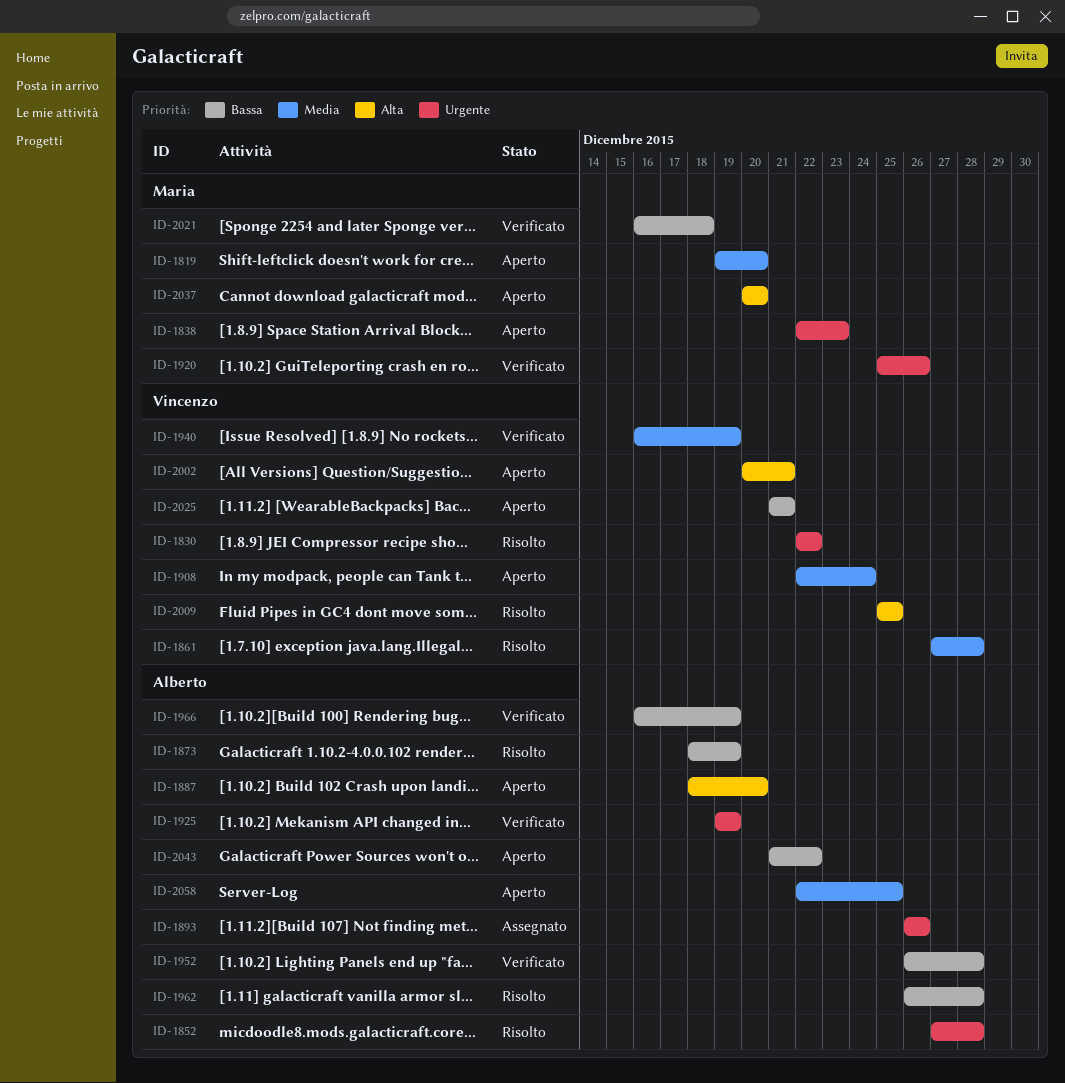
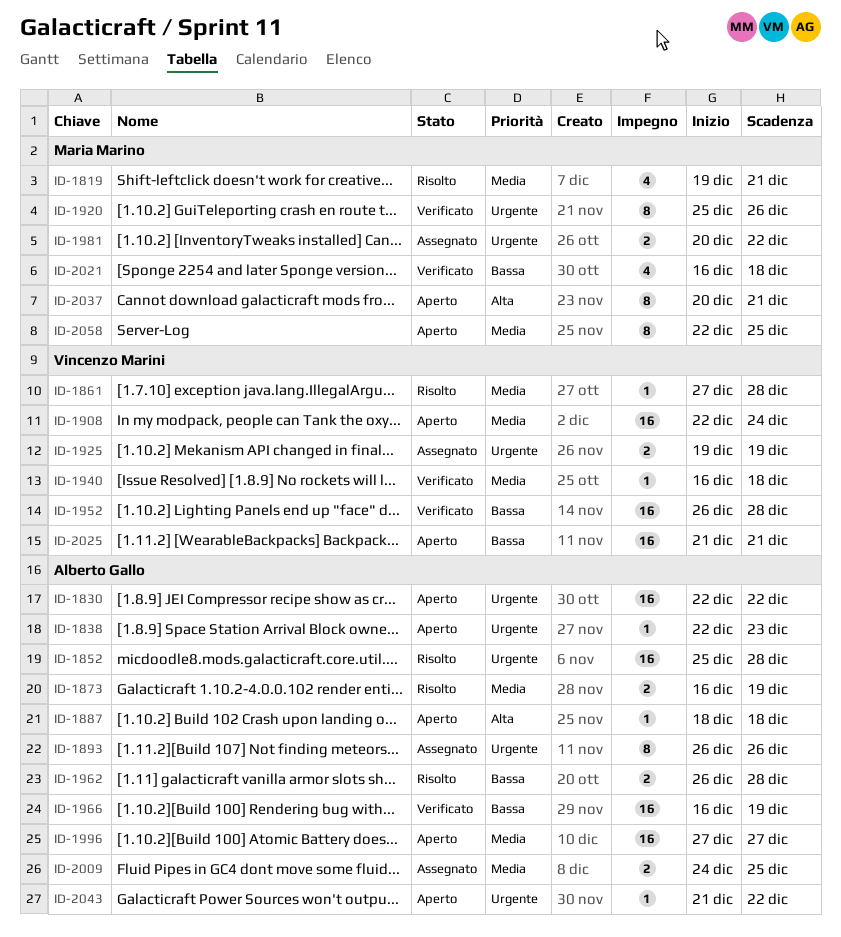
ID-1819, status: Aperto -> Risolto
ID-1819, due: Dec 20 -> Dec 21
ID-1830, status: Risolto -> Aperto
ID-1830, owner: Vincenzo Marini -> Alberto Gallo
ID-1838, owner: Maria Marino -> Alberto Gallo
ID-1852, start: Dec 27 -> Dec 25
ID-1873, priority: Bassa -> Media
ID-1873, start: Dec 18 -> Dec 16
ID-1887, due: Dec 20 -> Dec 18
ID-1925, status: Verificato -> Assegnato
ID-1925, owner: Alberto Gallo -> Vincenzo Marini
ID-1940, due: Dec 19 -> Dec 18
ID-1952, owner: Alberto Gallo -> Vincenzo Marini
ID-1981: none -> present
ID-1996: none -> present
ID-2002: present -> none
ID-2009, status: Risolto -> Assegnato
ID-2009, owner: Vincenzo Marini -> Alberto Gallo
ID-2009, priority: Alta -> Media
ID-2009, start: Dec 25 -> Dec 24
ID-2037, due: Dec 20 -> Dec 21
ID-2043, priority: Bassa -> Urgente
ID-2058, owner: Alberto Gallo -> Maria Marino

